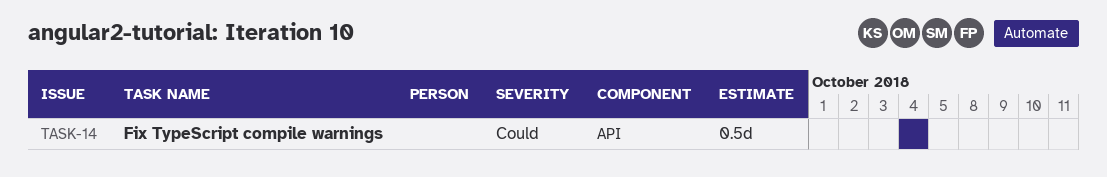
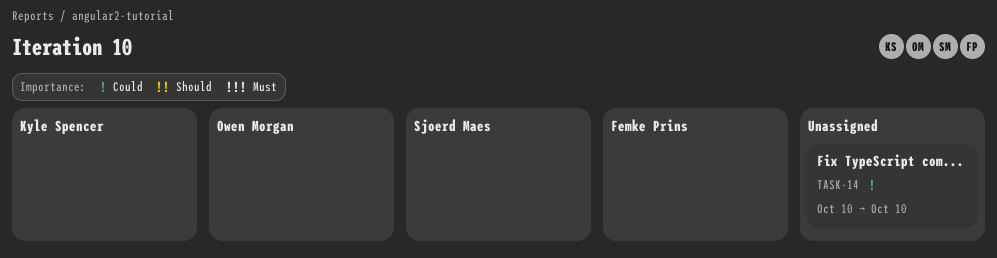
TASK-14, start: Oct 4 -> Oct 10
TASK-14, due: Oct 4 -> Oct 10

